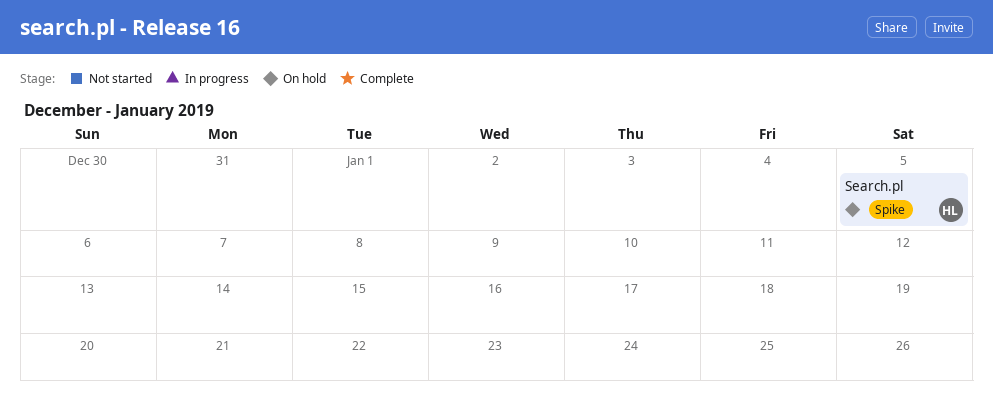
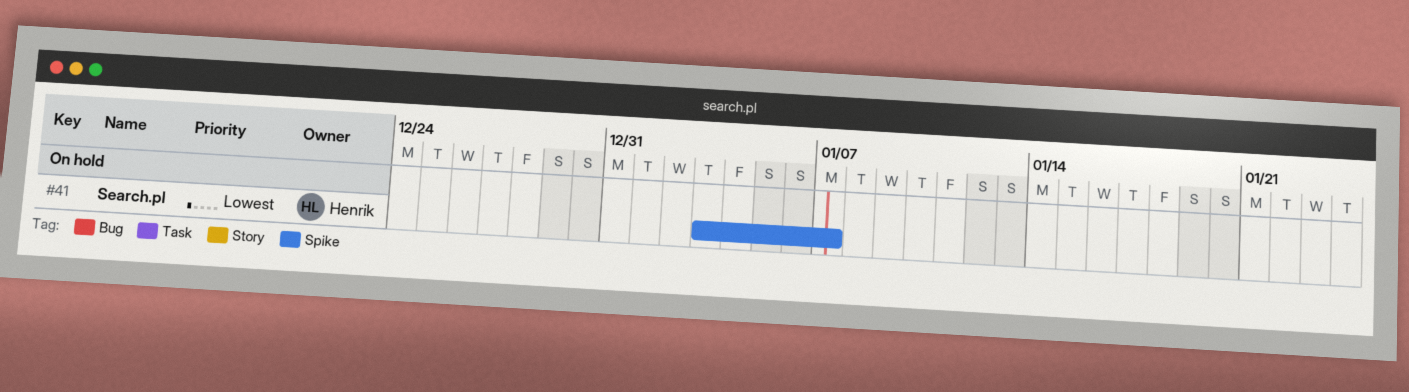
Search.pl, due: Jan 5 -> Jan 7

